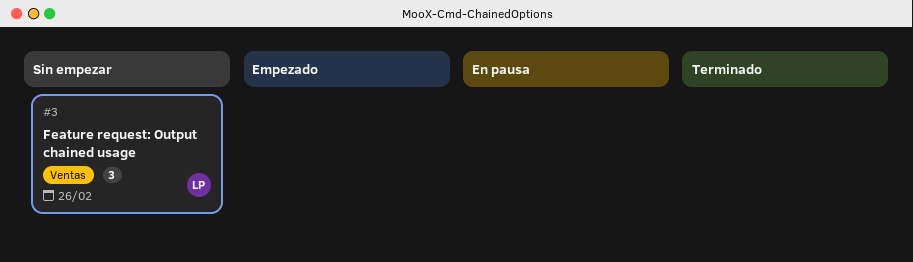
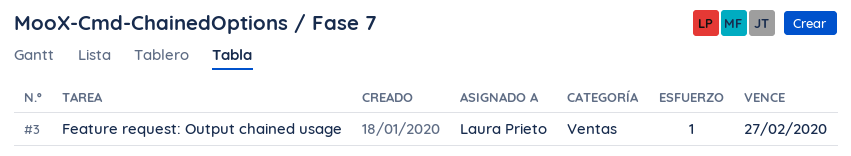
#3, estimate: 3 -> 1
#3, due: Feb 26 -> Feb 27

